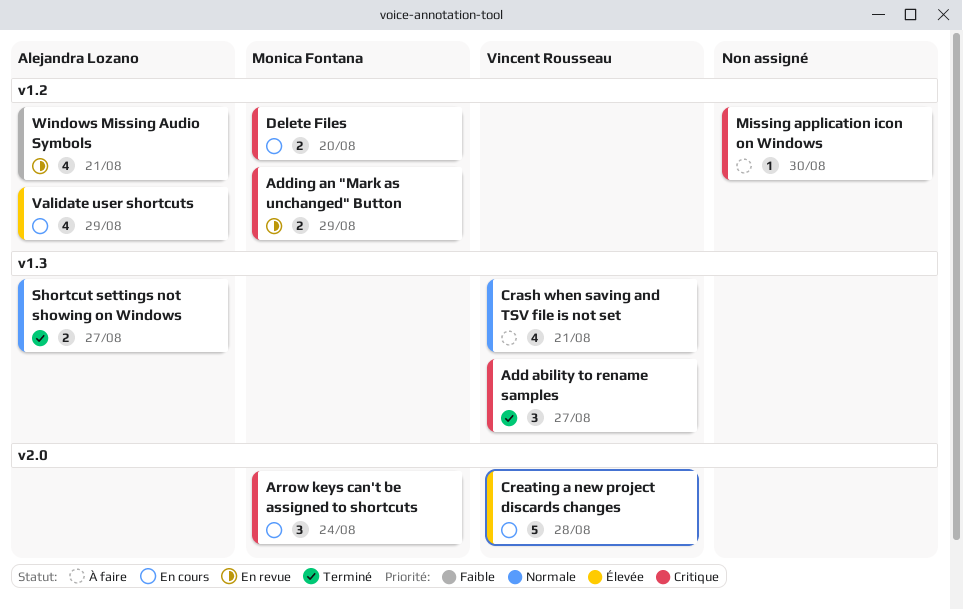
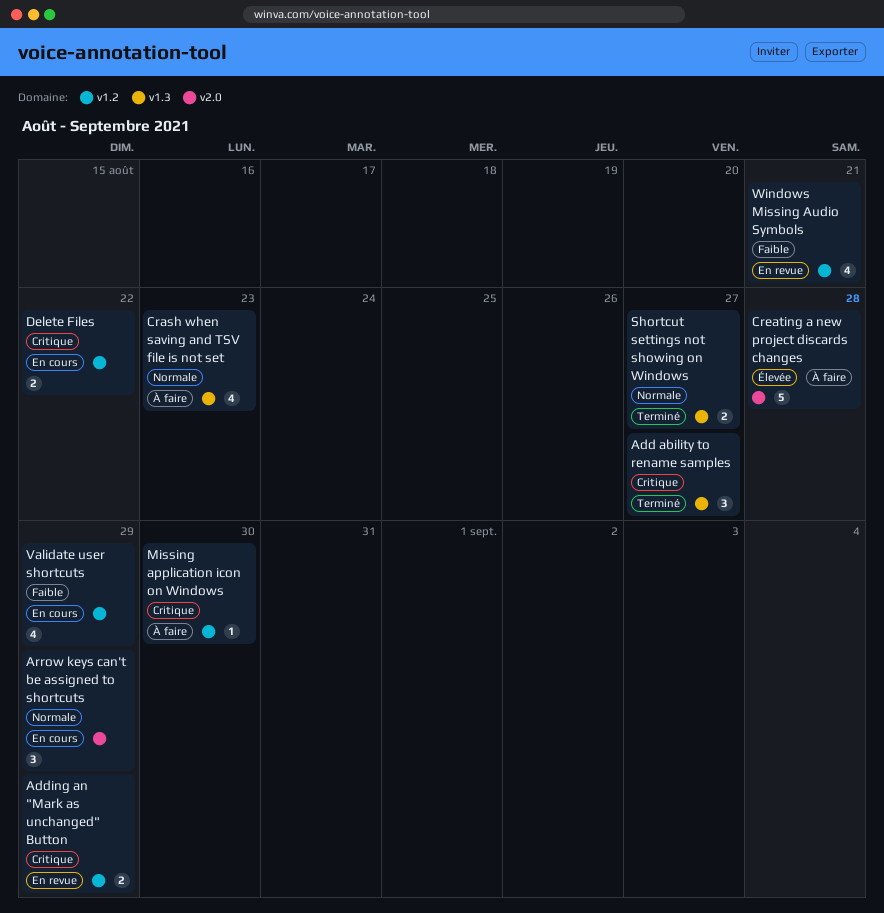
Arrow keys can't be assigned to shortcuts, priority: Critique -> Normale
Arrow keys can't be assigned to shortcuts, due: Aug 24 -> Aug 29
Crash when saving and TSV file is not set, due: Aug 21 -> Aug 23
Creating a new project discards changes, status: En cours -> À faire
Delete Files, due: Aug 20 -> Aug 22
Validate user shortcuts, priority: Élevée -> Faible

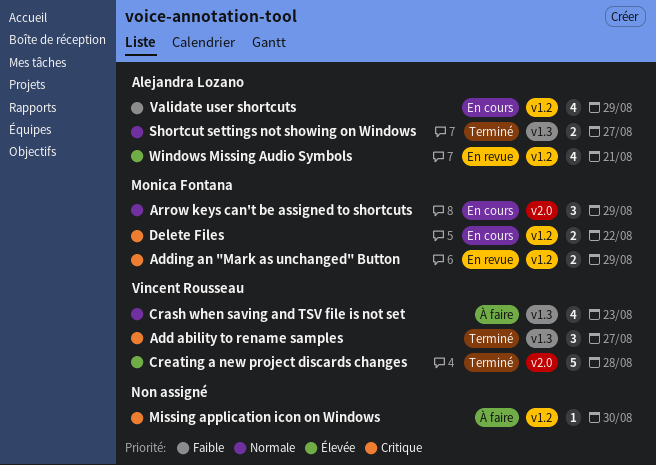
Creating a new project discards changes, status: À faire -> Terminé
Windows Missing Audio Symbols, priority: Faible -> Élevée

